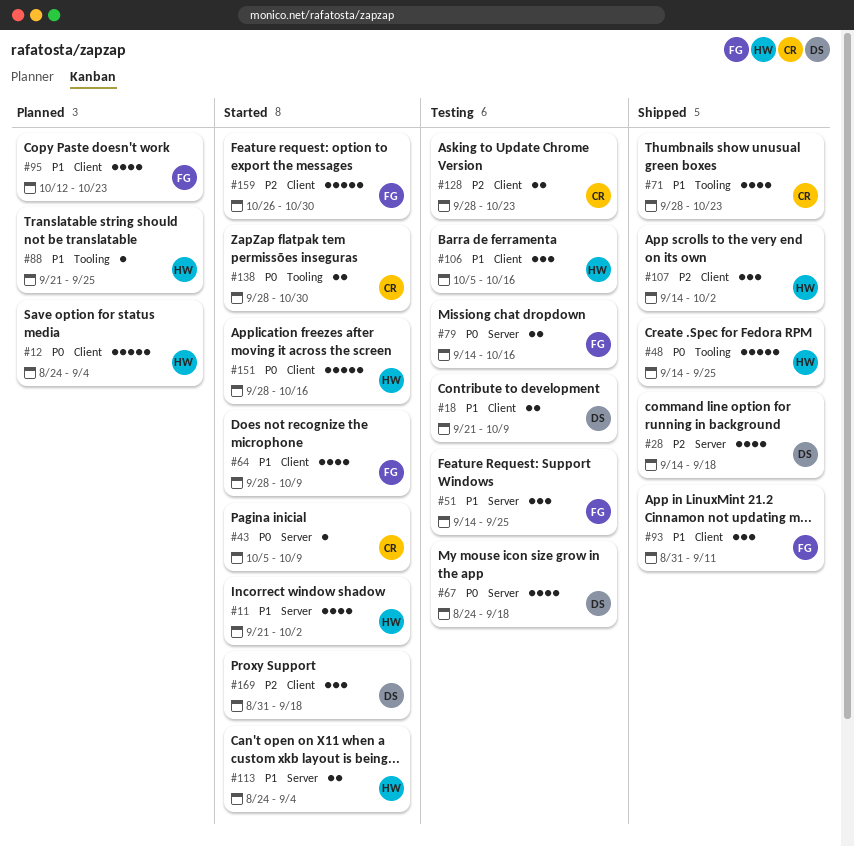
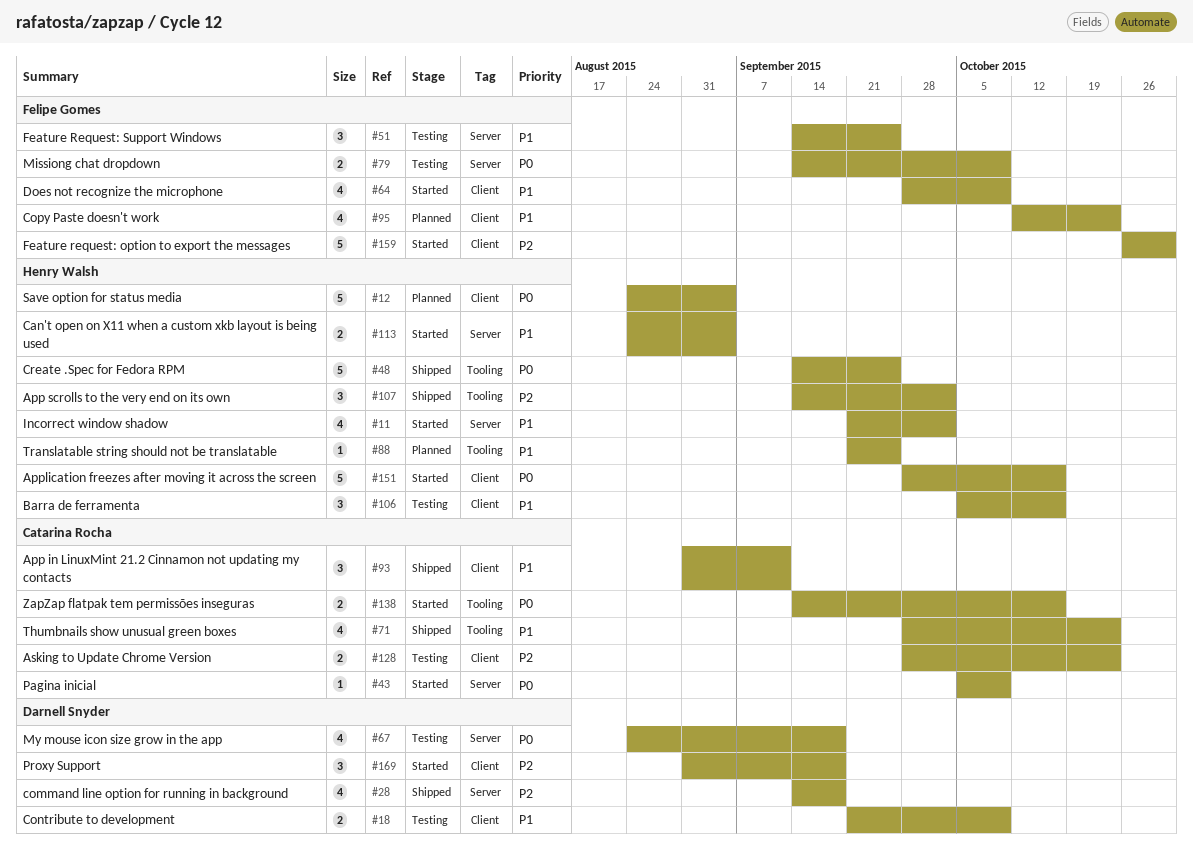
#79, due: Oct 16 -> Oct 9
#93, owner: Felipe Gomes -> Catarina Rocha
#107, label: Client -> Tooling
#138, start: Sep 28 -> Sep 14
#138, due: Oct 30 -> Oct 16

